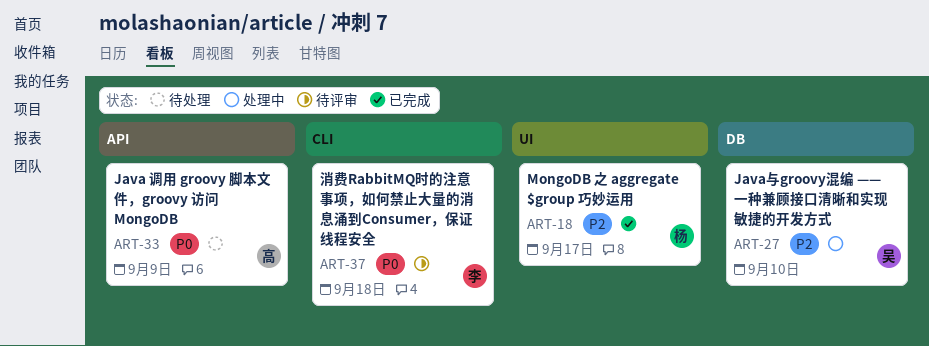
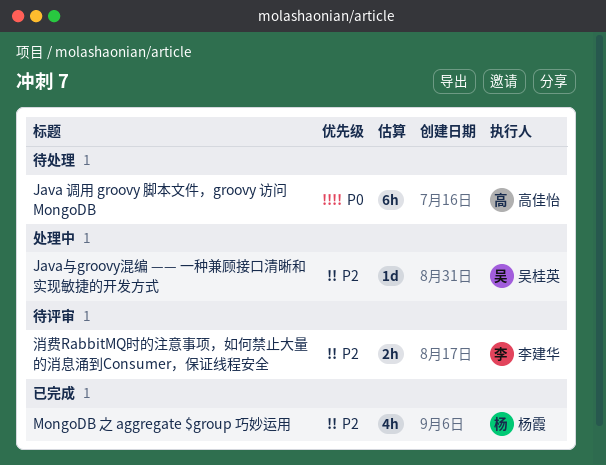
消费RabbitMQ时的注意事项，如何禁止大量的消息涌到Consumer，保证线程安全, priority: P0 -> P2

